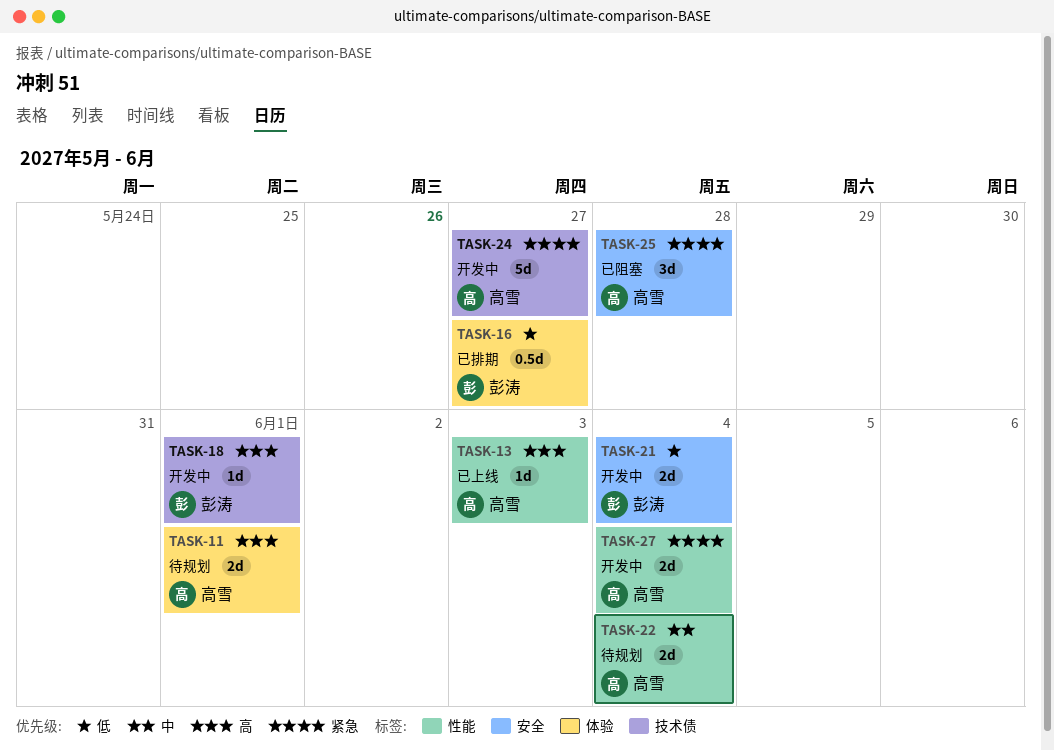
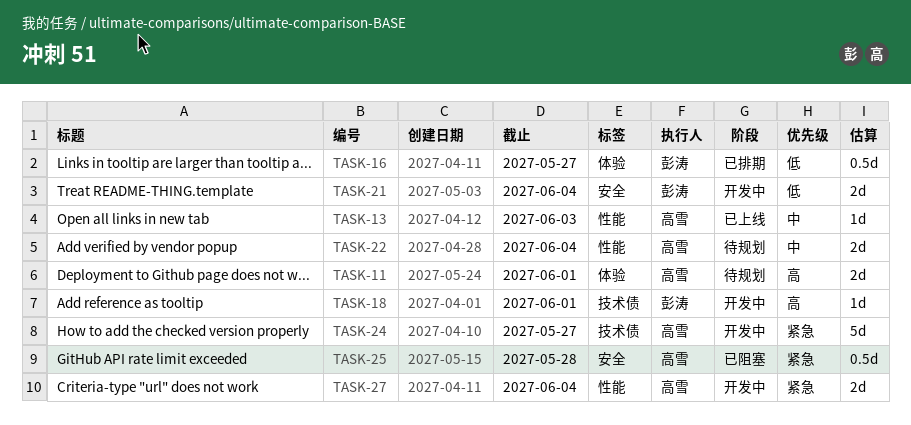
TASK-13, priority: 高 -> 中
TASK-25, estimate: 3d -> 0.5d

